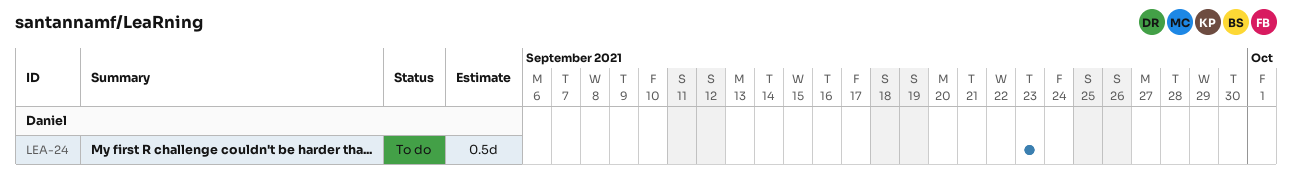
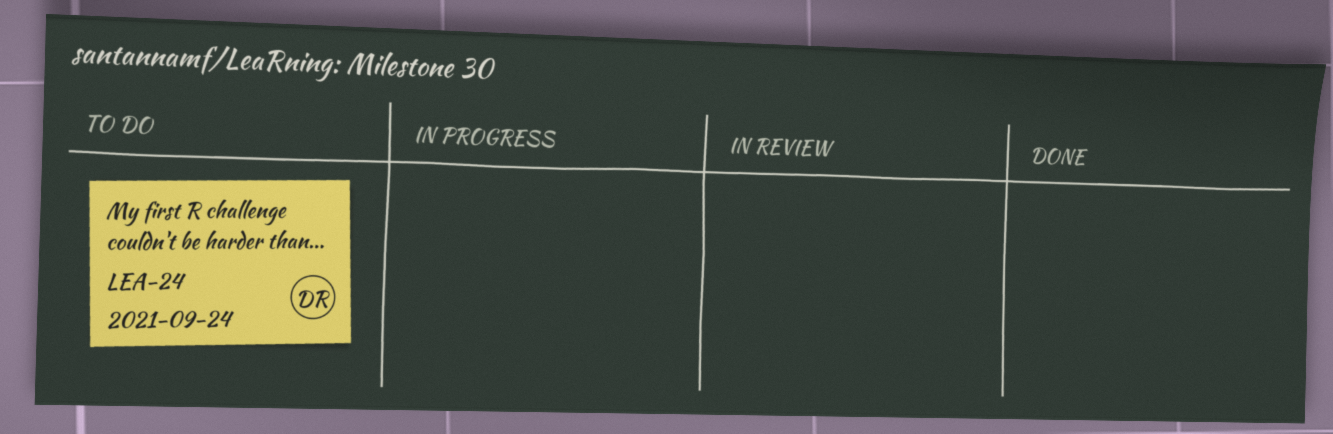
LEA-24, due: Sep 23 -> Sep 24

